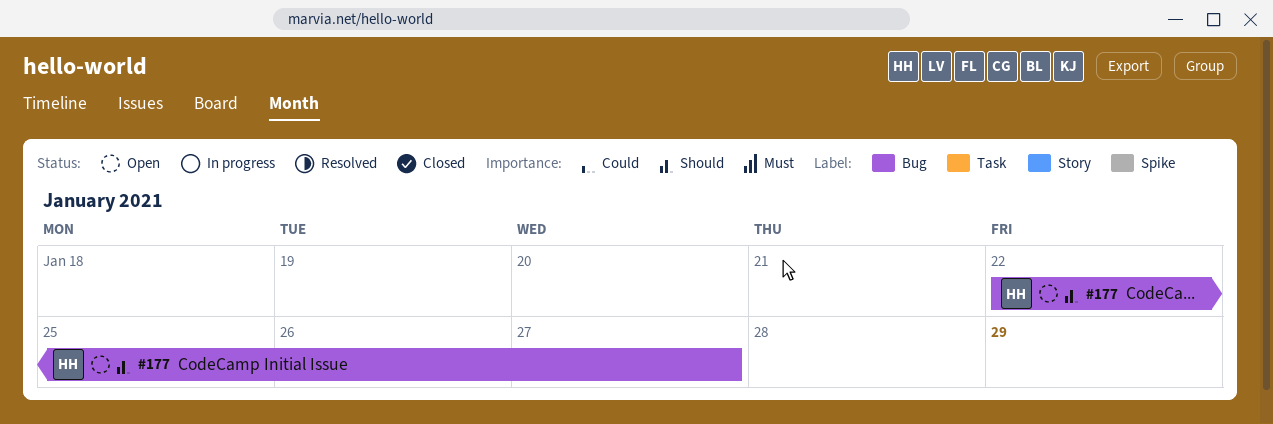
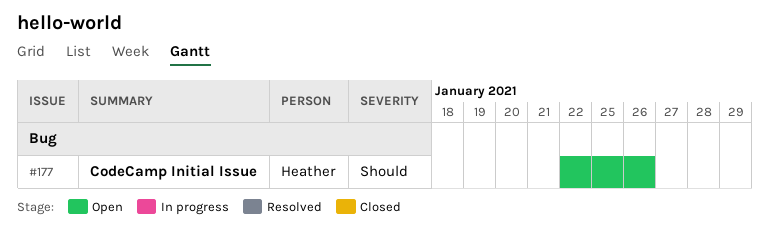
#177, due: Jan 27 -> Jan 26

